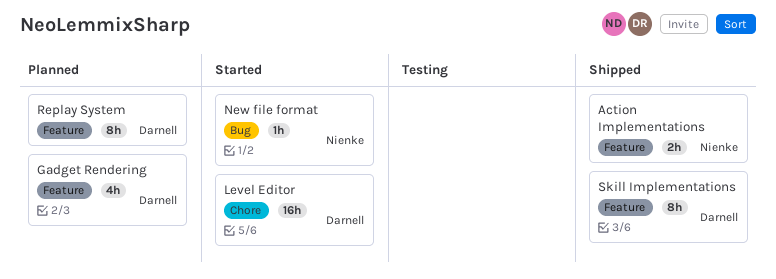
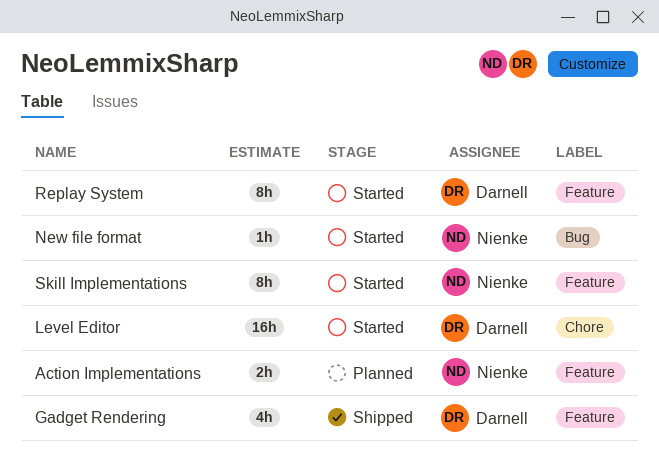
Action Implementations, status: Shipped -> Planned
Gadget Rendering, status: Planned -> Shipped
Replay System, status: Planned -> Started
Skill Implementations, status: Shipped -> Started
Skill Implementations, owner: Darnell -> Nienke

